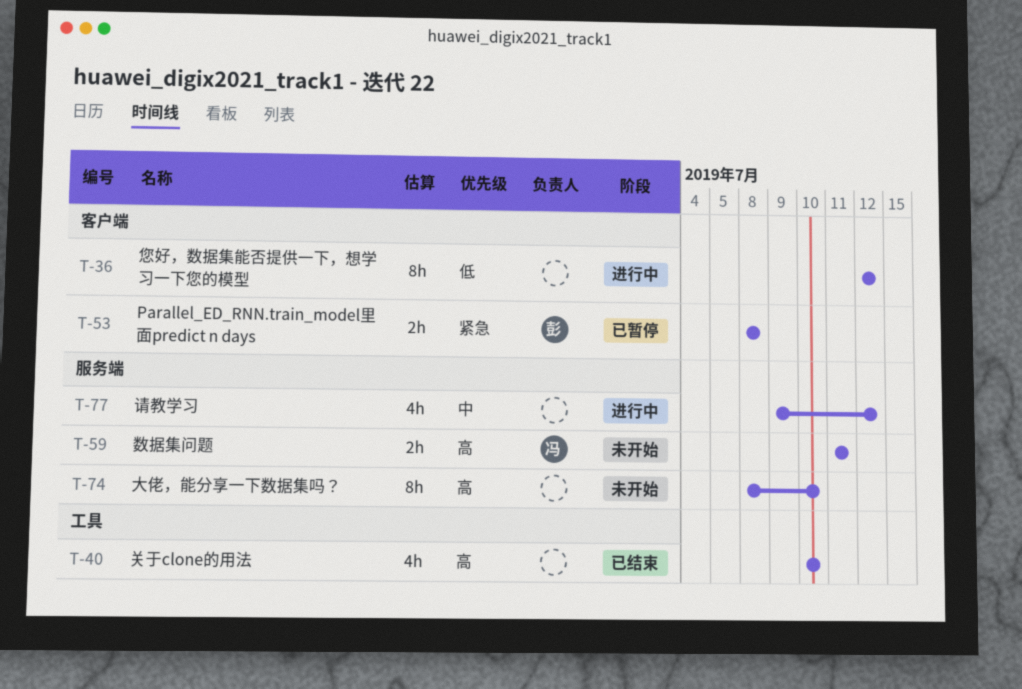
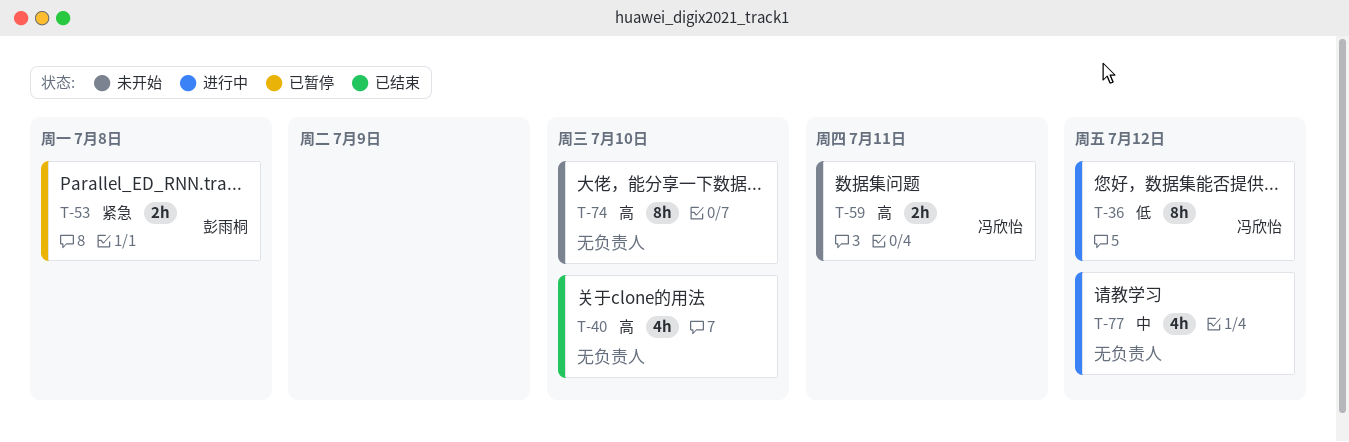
T-36, owner: none -> 冯欣怡

